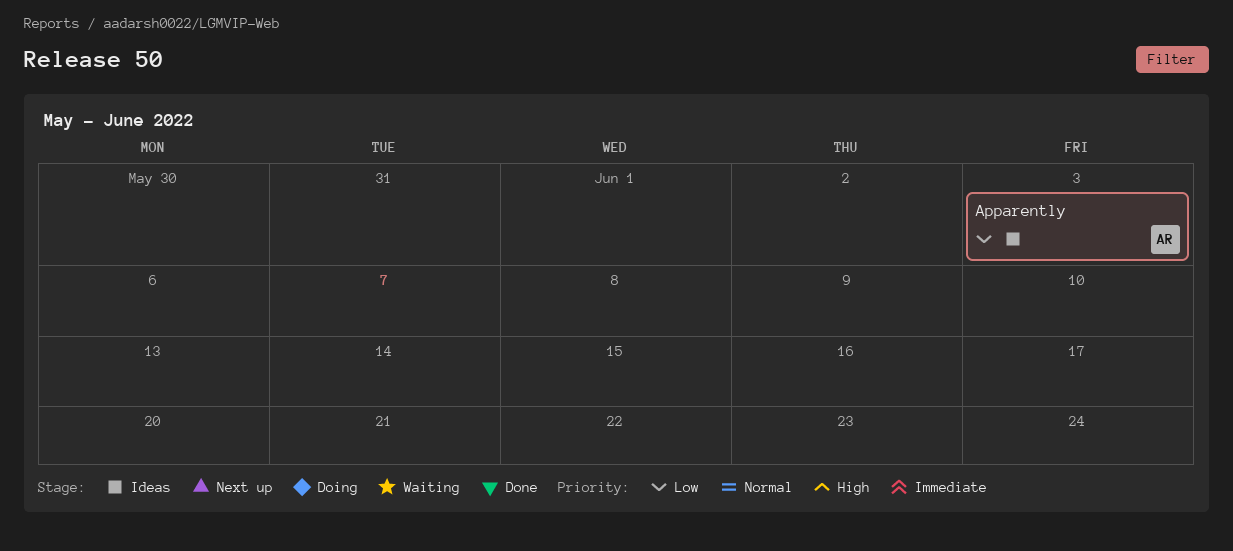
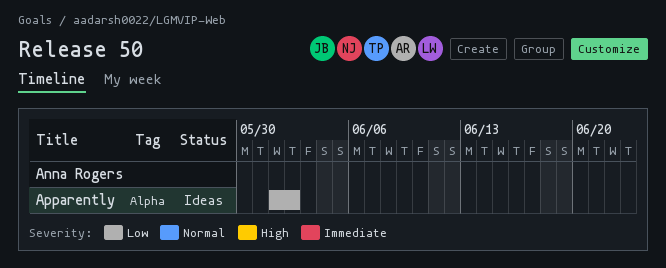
Apparently, due: Jun 3 -> Jun 2

